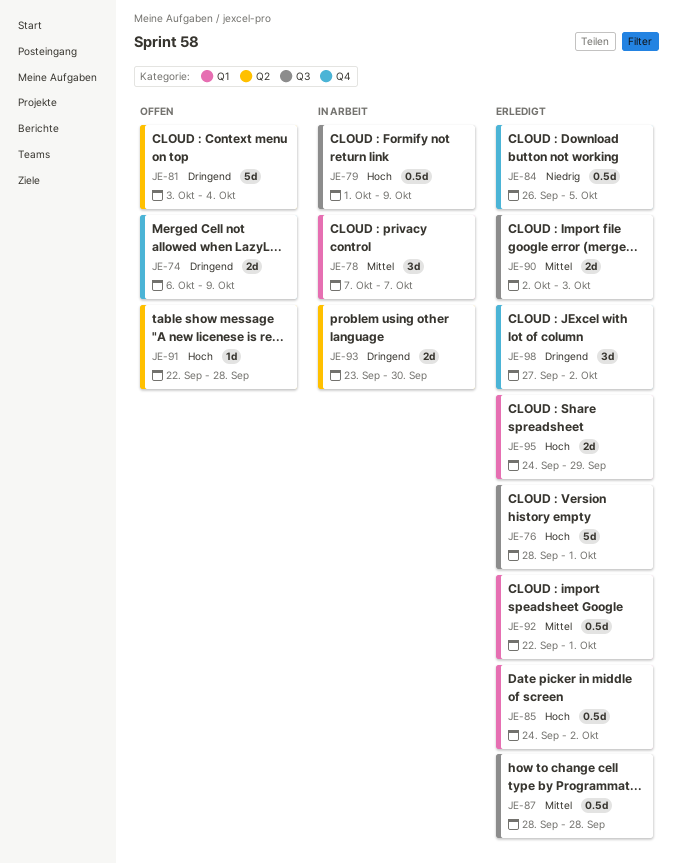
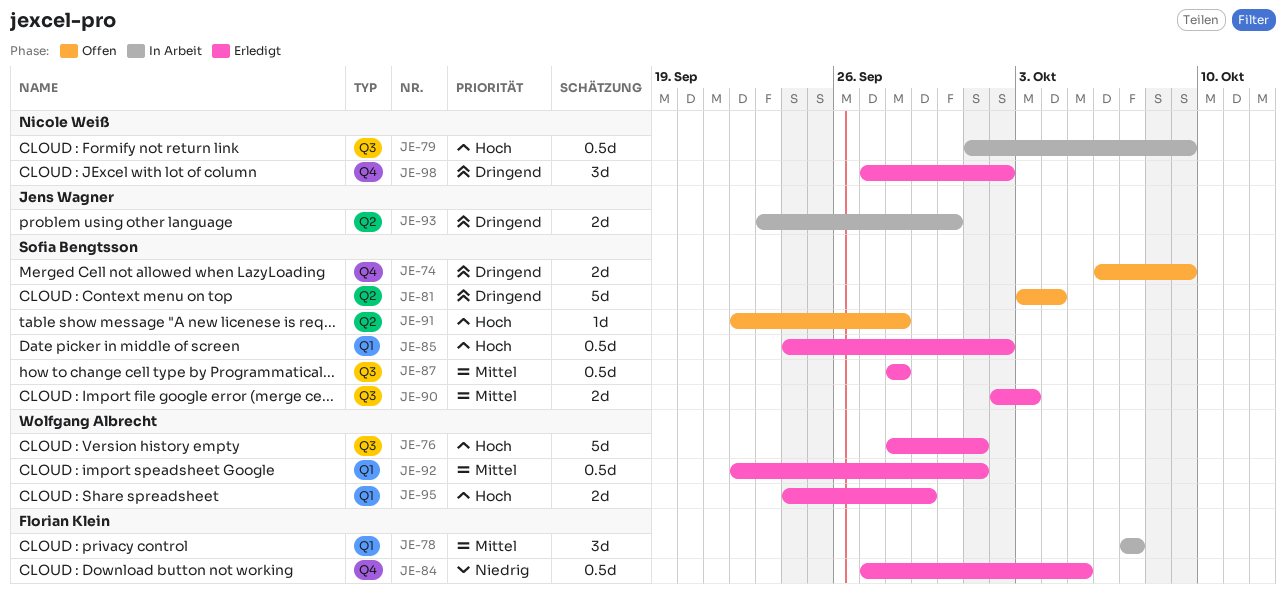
JE-84, start: Sep 26 -> Sep 27

